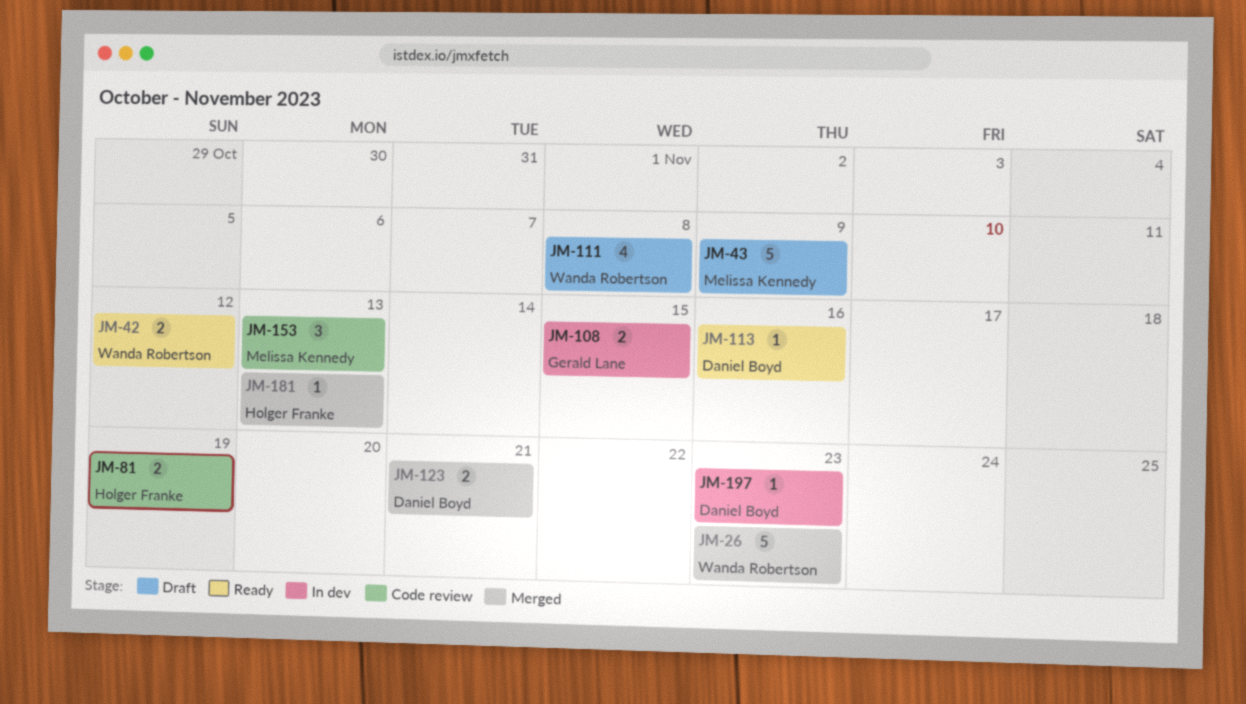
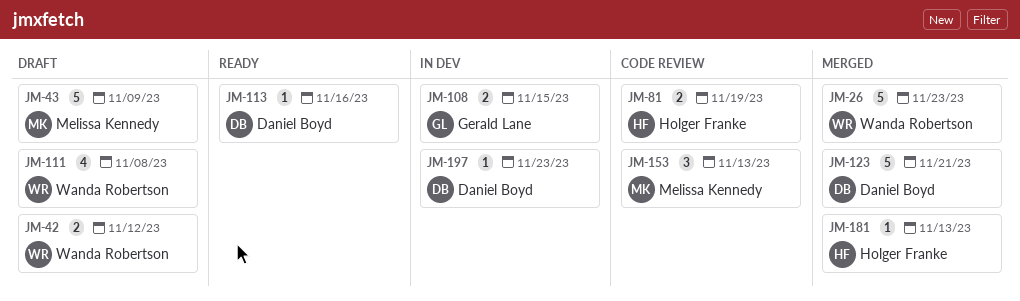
JM-42, status: Ready -> Draft
JM-123, estimate: 2 -> 5

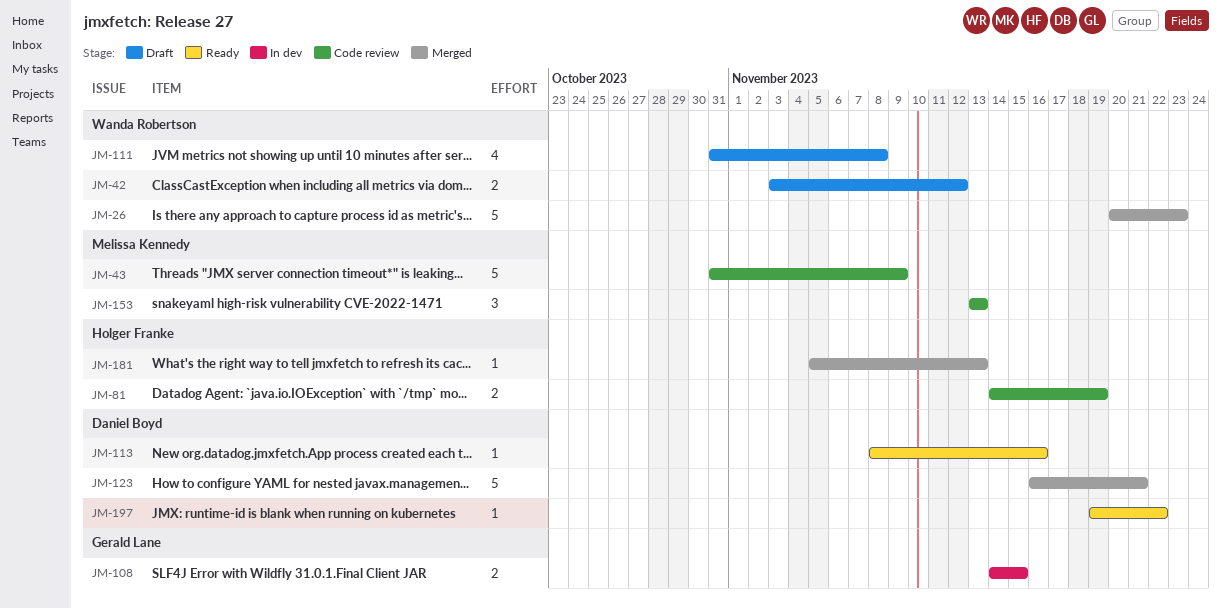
JM-43, status: Draft -> Code review
JM-197, status: In dev -> Ready
JM-197, due: Nov 23 -> Nov 22

